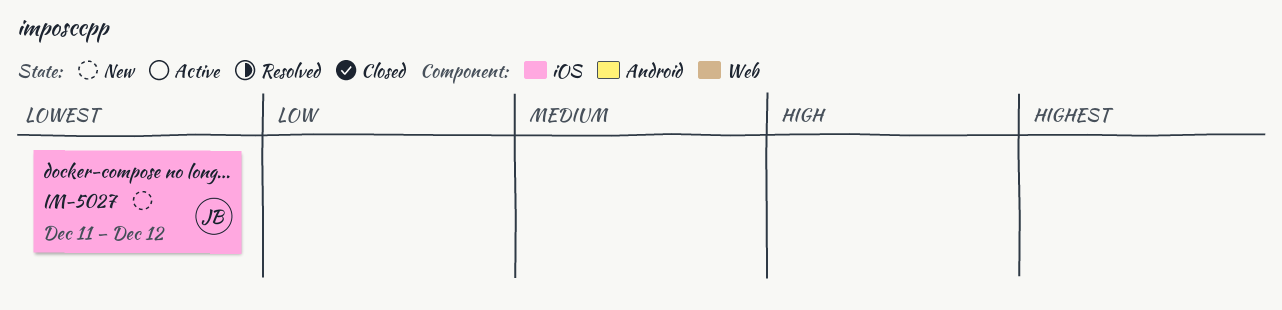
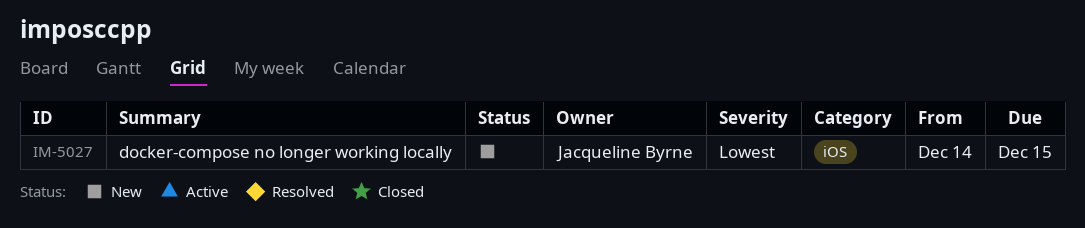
IM-5027, start: Dec 11 -> Dec 14
IM-5027, due: Dec 12 -> Dec 15

